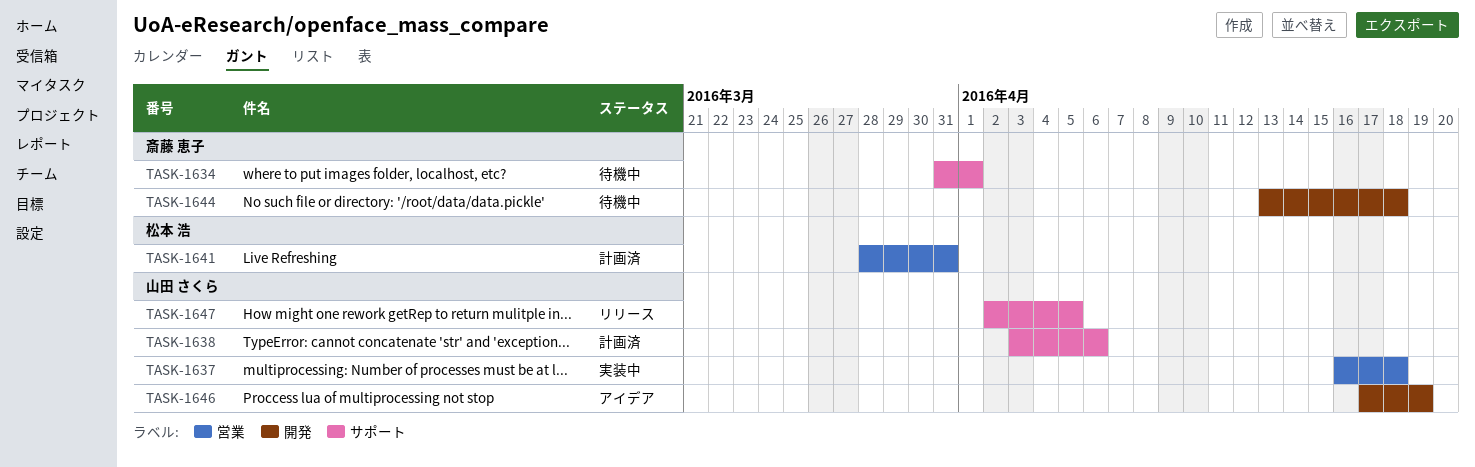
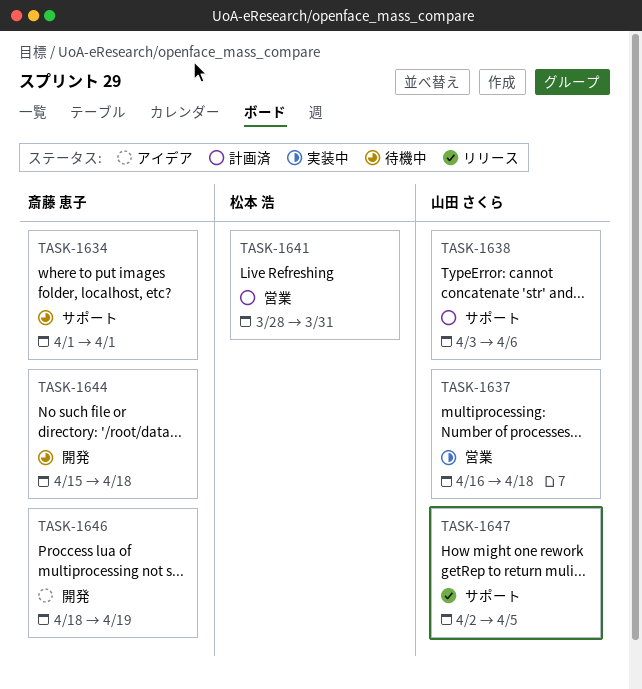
TASK-1634, start: Mar 31 -> Apr 1
TASK-1644, start: Apr 13 -> Apr 15
TASK-1646, owner: 山田 さくら -> 斎藤 恵子
TASK-1646, start: Apr 17 -> Apr 18

